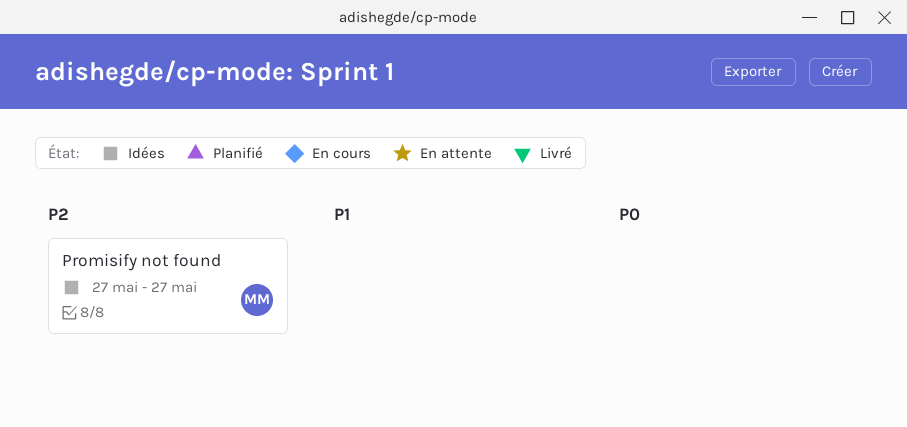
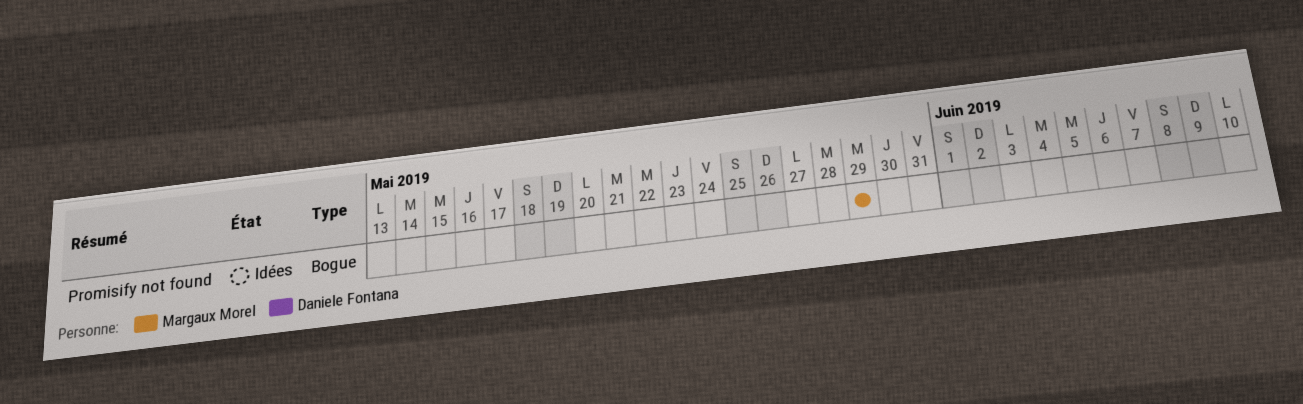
Promisify not found, start: May 27 -> May 29
Promisify not found, due: May 27 -> May 29

